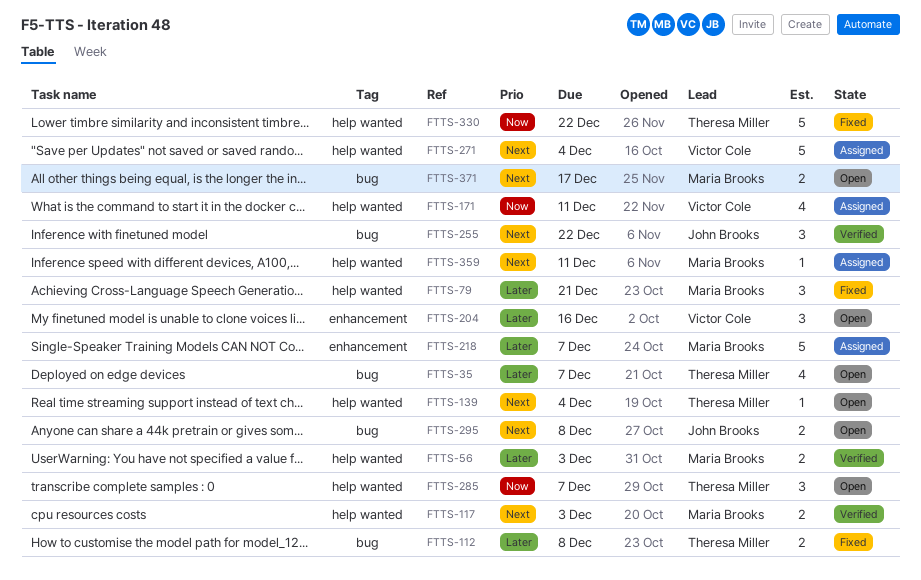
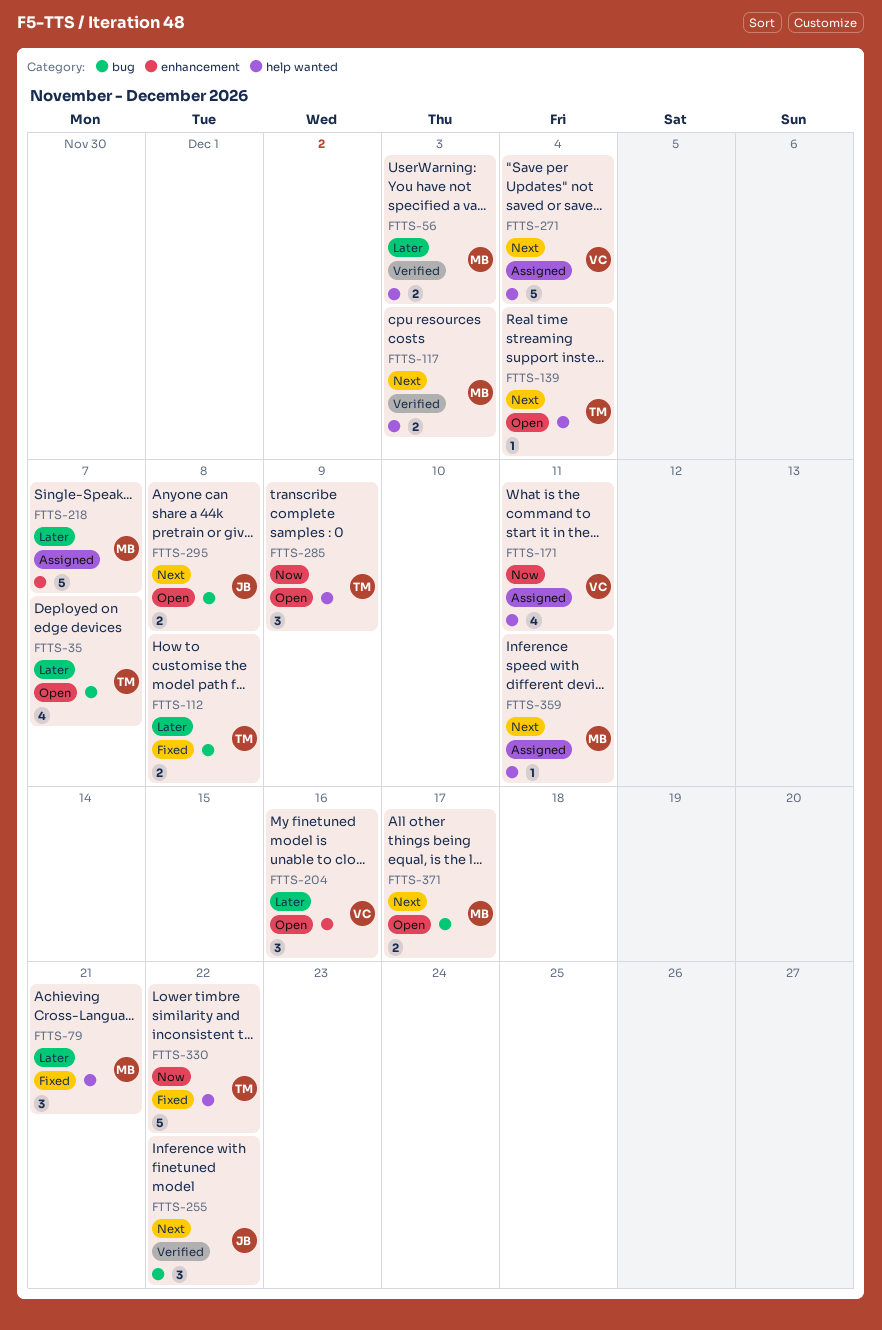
FTTS-285, due: Dec 7 -> Dec 9

